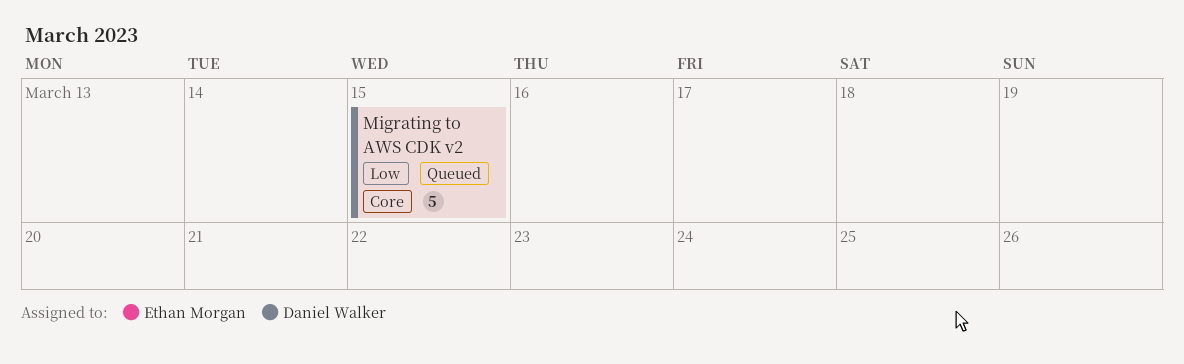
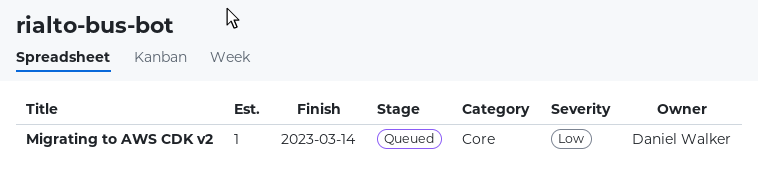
Migrating to AWS CDK v2, estimate: 5 -> 1
Migrating to AWS CDK v2, due: Mar 15 -> Mar 14

